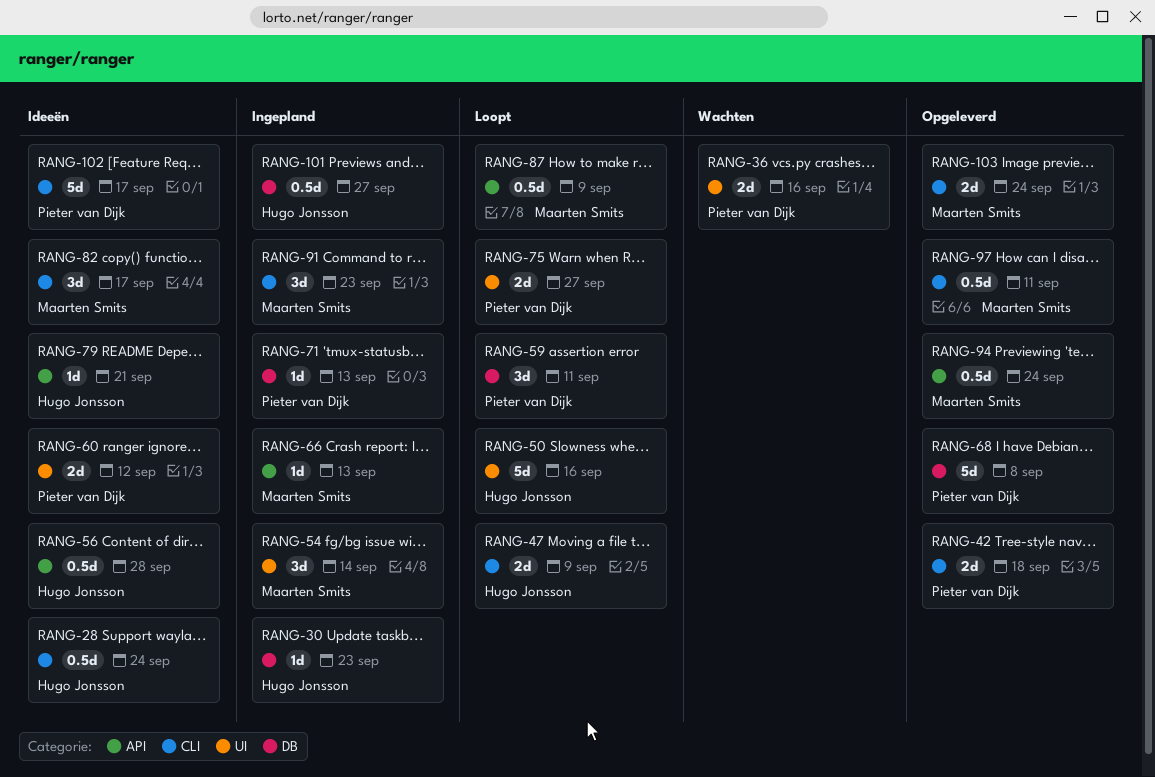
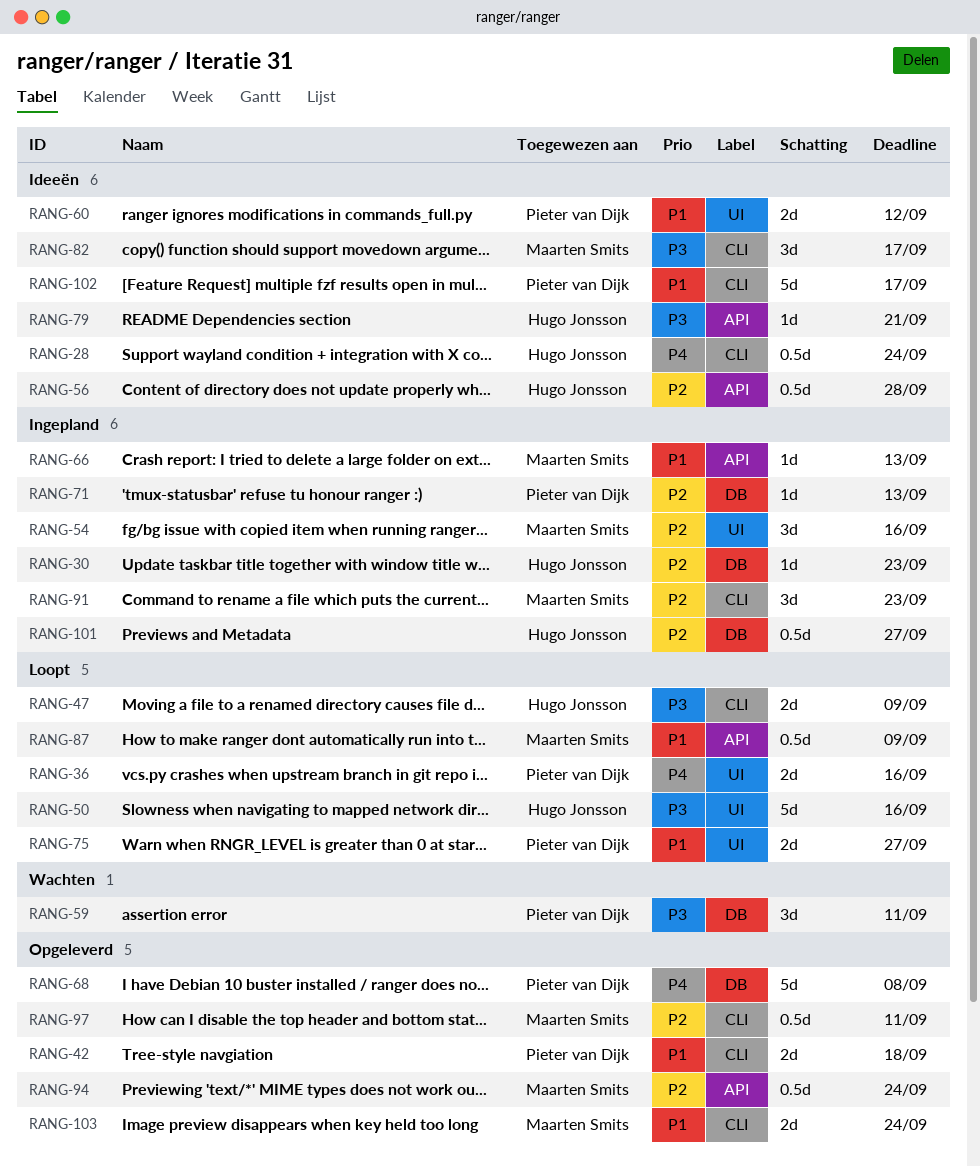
RANG-36, status: Wachten -> Loopt
RANG-54, due: Sep 14 -> Sep 16
RANG-59, status: Loopt -> Wachten

